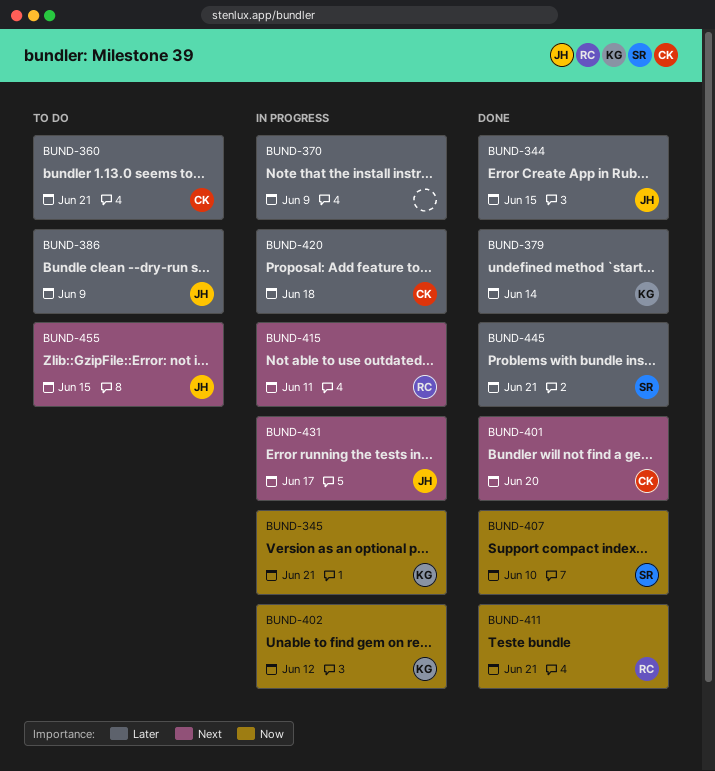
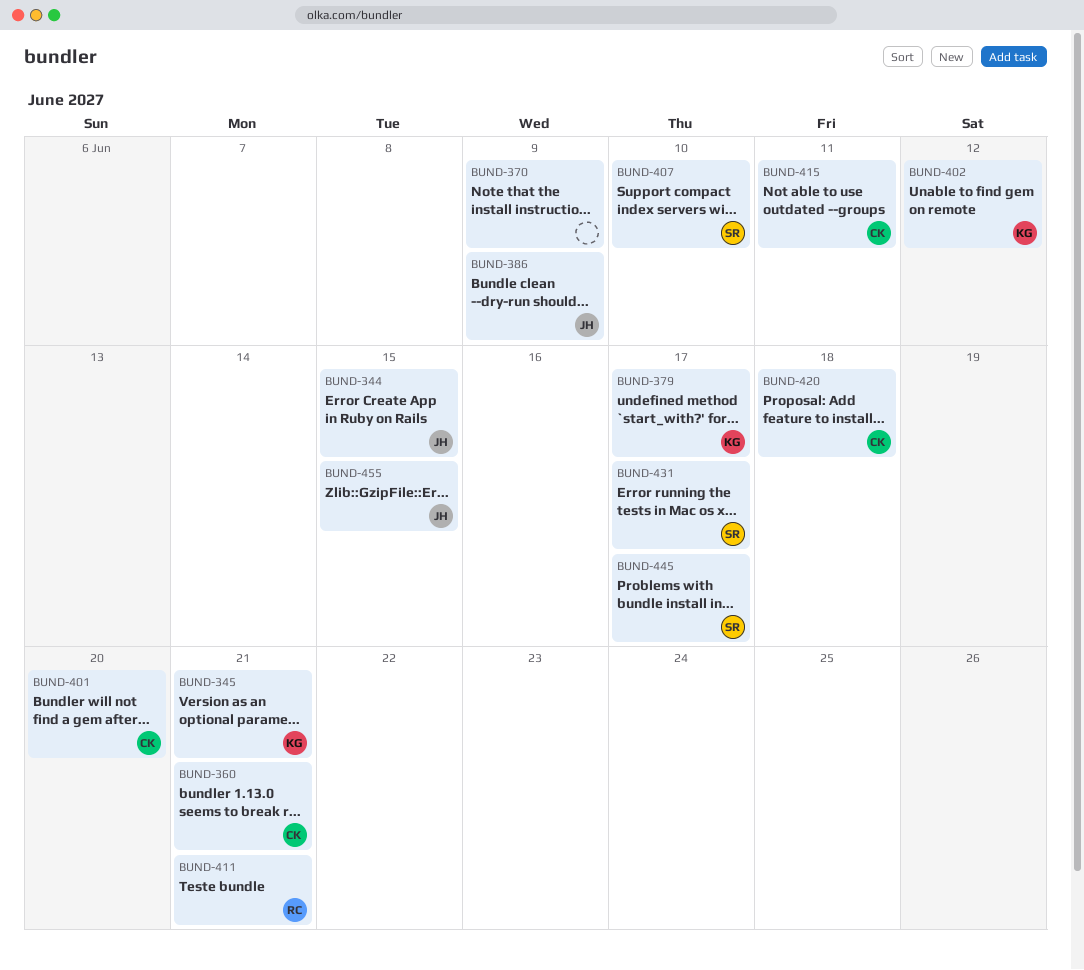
BUND-379, due: Jun 14 -> Jun 17
BUND-415, owner: RC -> CK
BUND-431, owner: JH -> SR
BUND-445, due: Jun 21 -> Jun 17

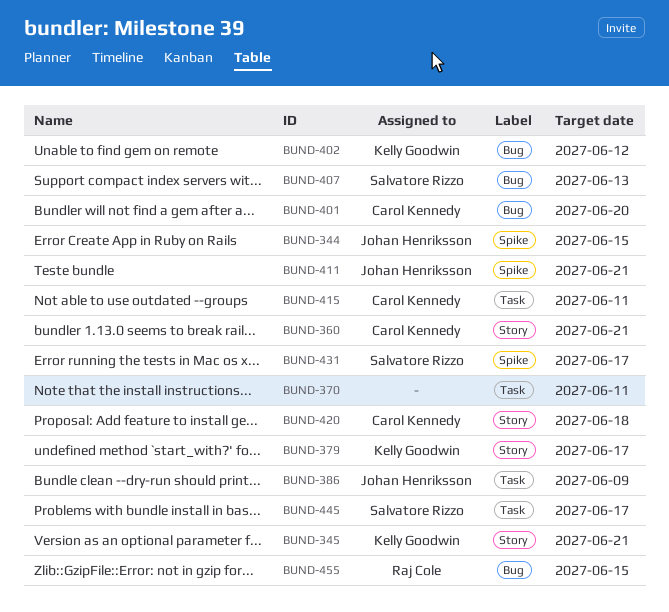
BUND-370, due: Jun 9 -> Jun 11
BUND-407, due: Jun 10 -> Jun 13
BUND-411, owner: Raj Cole -> Johan Henriksson
BUND-455, owner: Johan Henriksson -> Raj Cole

